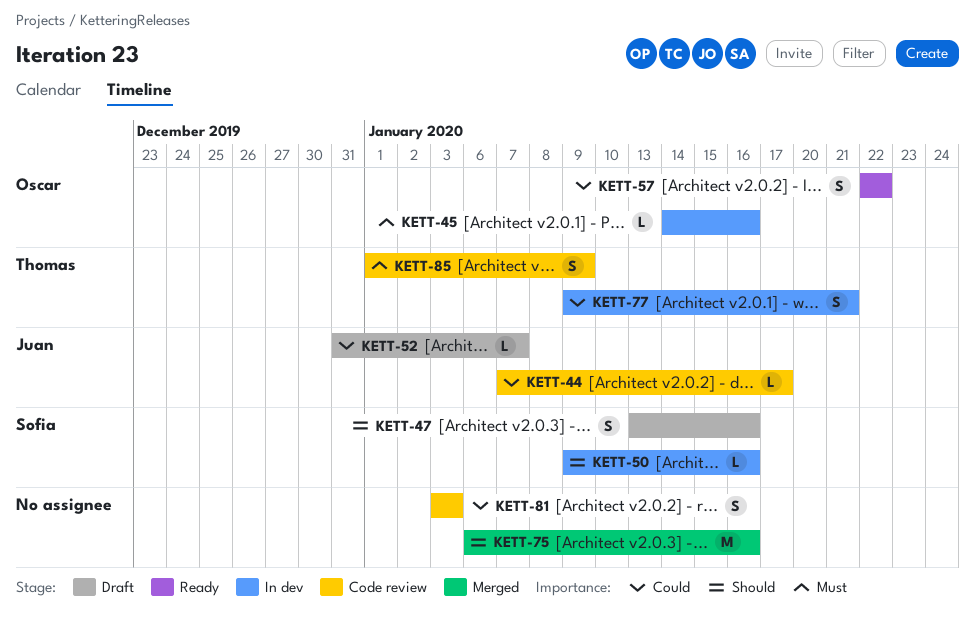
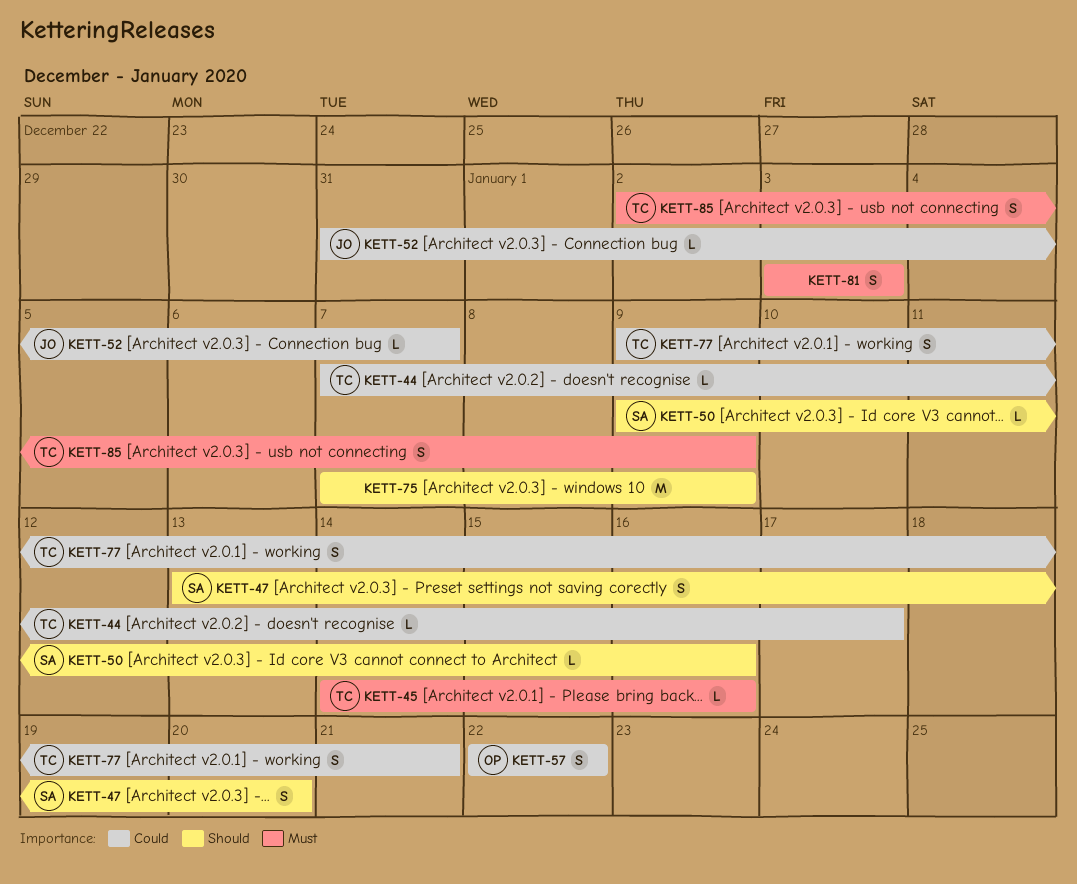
KETT-44, owner: Juan -> Thomas
KETT-45, owner: Oscar -> Thomas
KETT-47, due: Jan 16 -> Jan 20
KETT-75, start: Jan 6 -> Jan 7
KETT-75, due: Jan 16 -> Jan 9
KETT-81, priority: Could -> Must
KETT-85, start: Jan 1 -> Jan 2

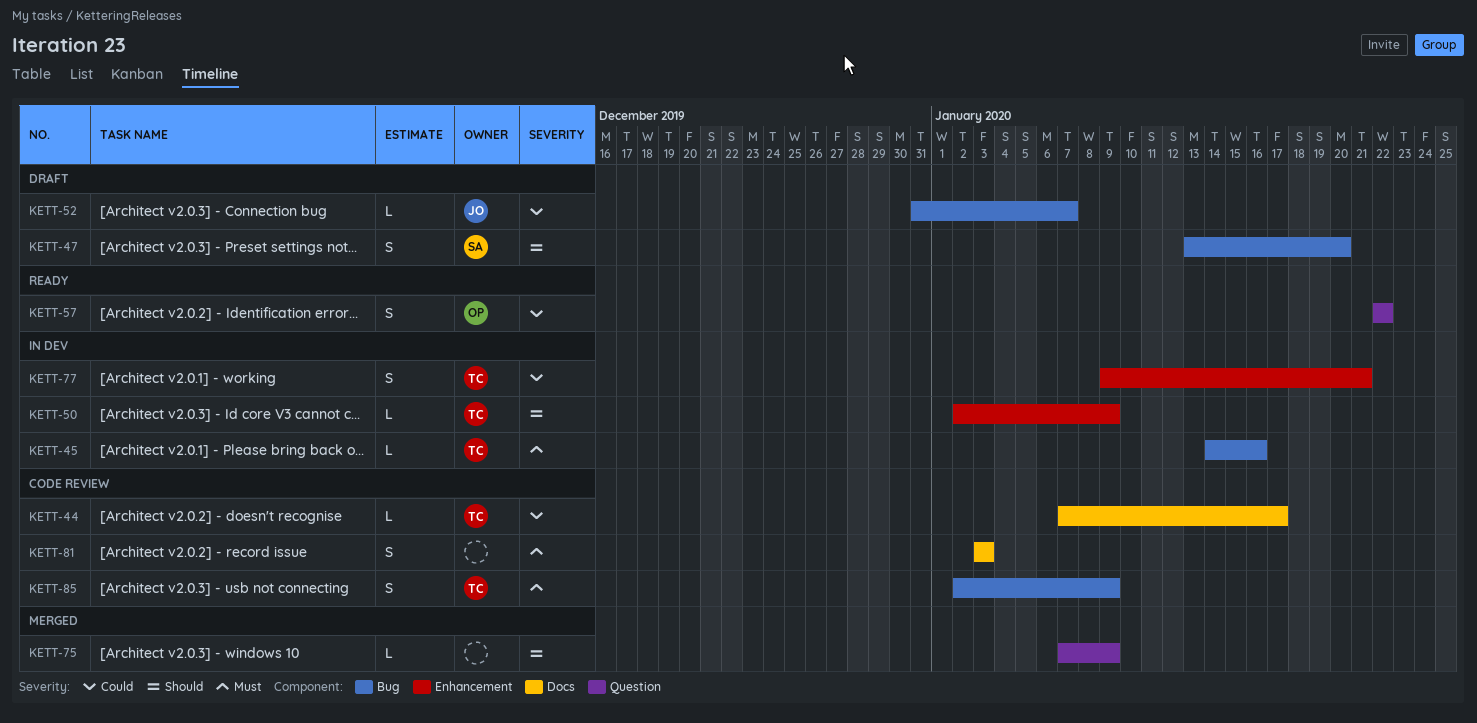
KETT-50, owner: SA -> TC
KETT-50, start: Jan 9 -> Jan 2
KETT-50, due: Jan 16 -> Jan 9
KETT-75, estimate: M -> L

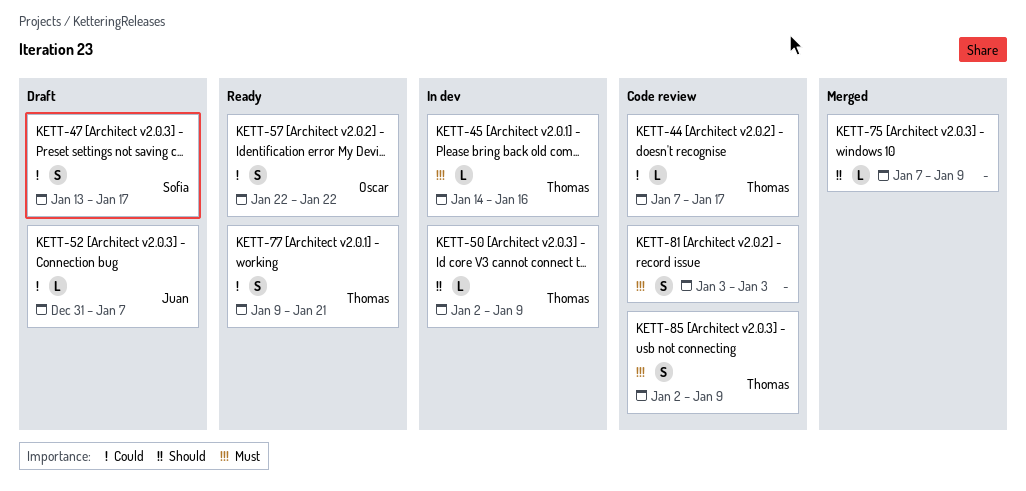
KETT-47, priority: Should -> Could
KETT-47, due: Jan 20 -> Jan 17
KETT-77, status: In dev -> Ready

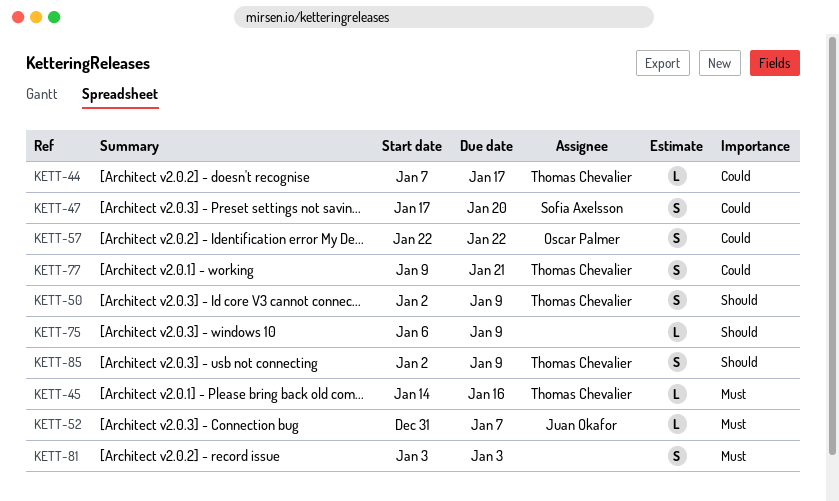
KETT-47, start: Jan 13 -> Jan 17
KETT-47, due: Jan 17 -> Jan 20
KETT-50, estimate: L -> S
KETT-52, priority: Could -> Must
KETT-75, start: Jan 7 -> Jan 6
KETT-85, priority: Must -> Should

